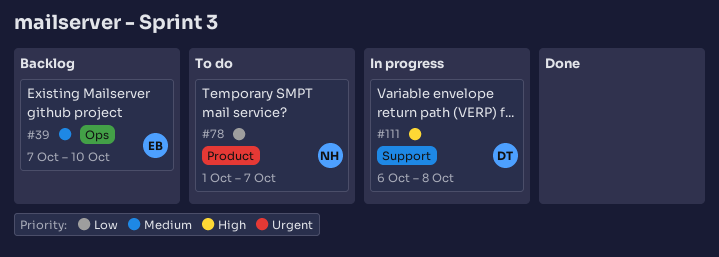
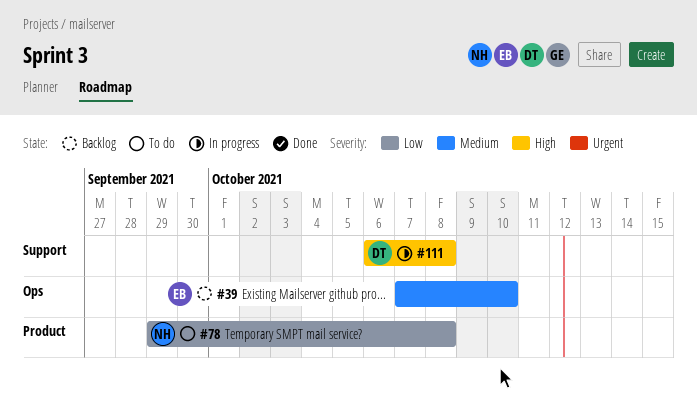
#78, start: Oct 1 -> Sep 29
#78, due: Oct 7 -> Oct 8

